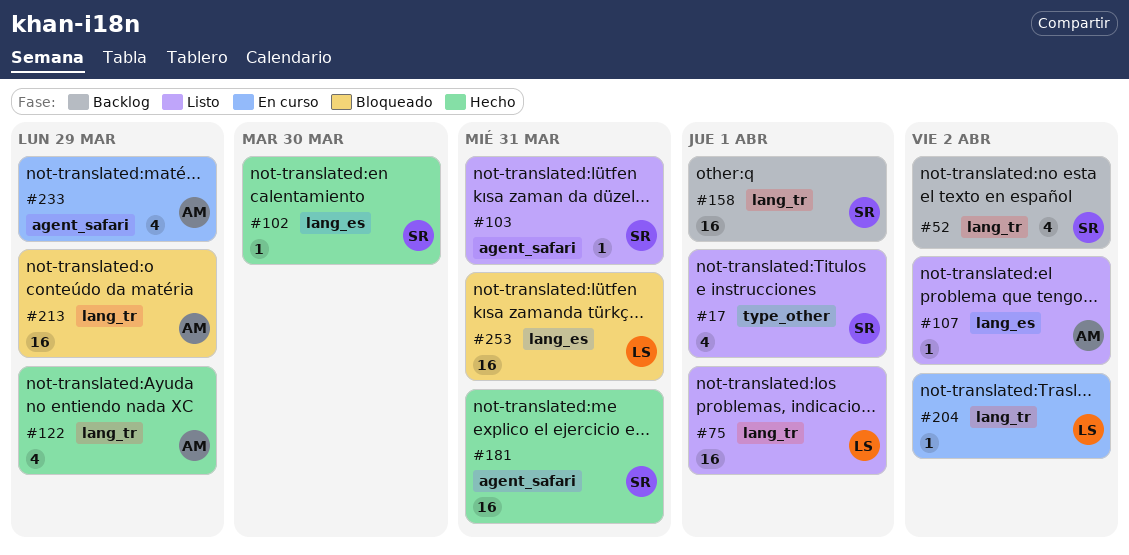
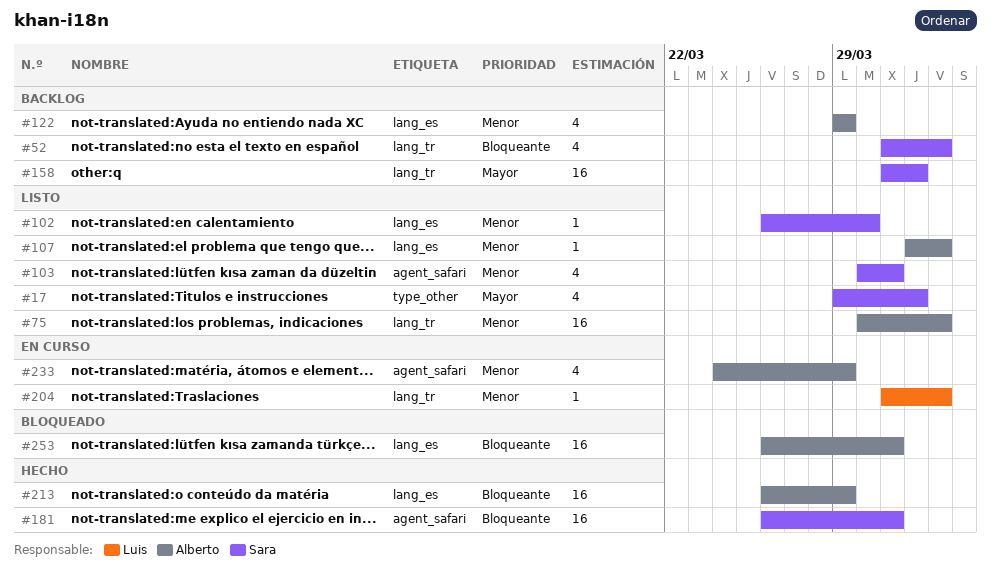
#75, owner: Luis -> Alberto
#75, due: Apr 1 -> Apr 2
#102, status: Hecho -> Listo
#103, estimate: 1 -> 4
#122, status: Hecho -> Backlog
#122, label: lang_tr -> lang_es
#213, status: Bloqueado -> Hecho
#213, label: lang_tr -> lang_es
#253, owner: Luis -> Alberto

